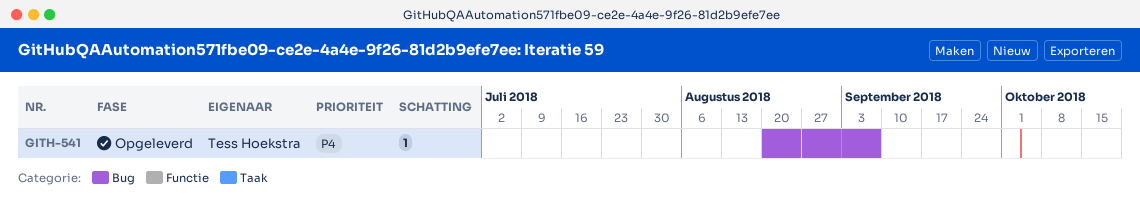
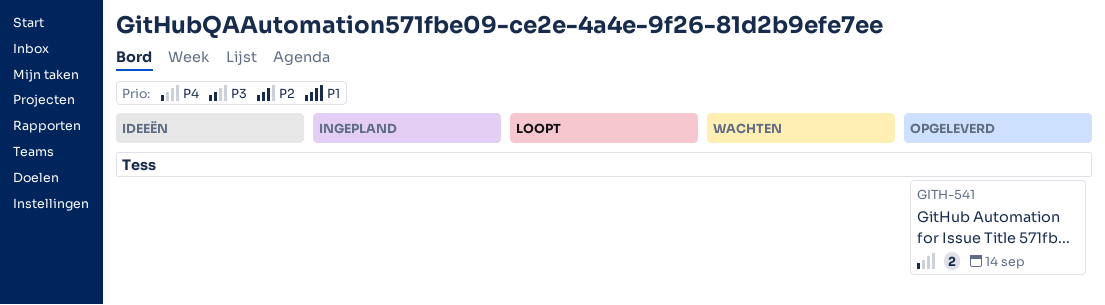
GITH-541, estimate: 1 -> 2
GITH-541, due: Sep 7 -> Sep 14

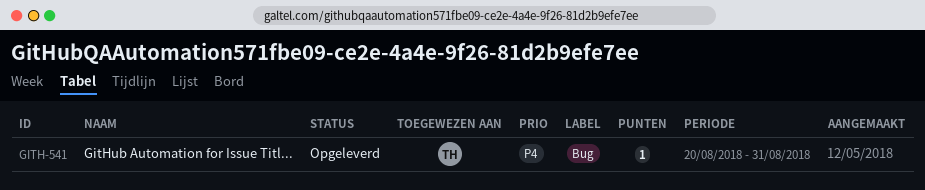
GITH-541, estimate: 2 -> 1
GITH-541, due: Sep 14 -> Aug 31

